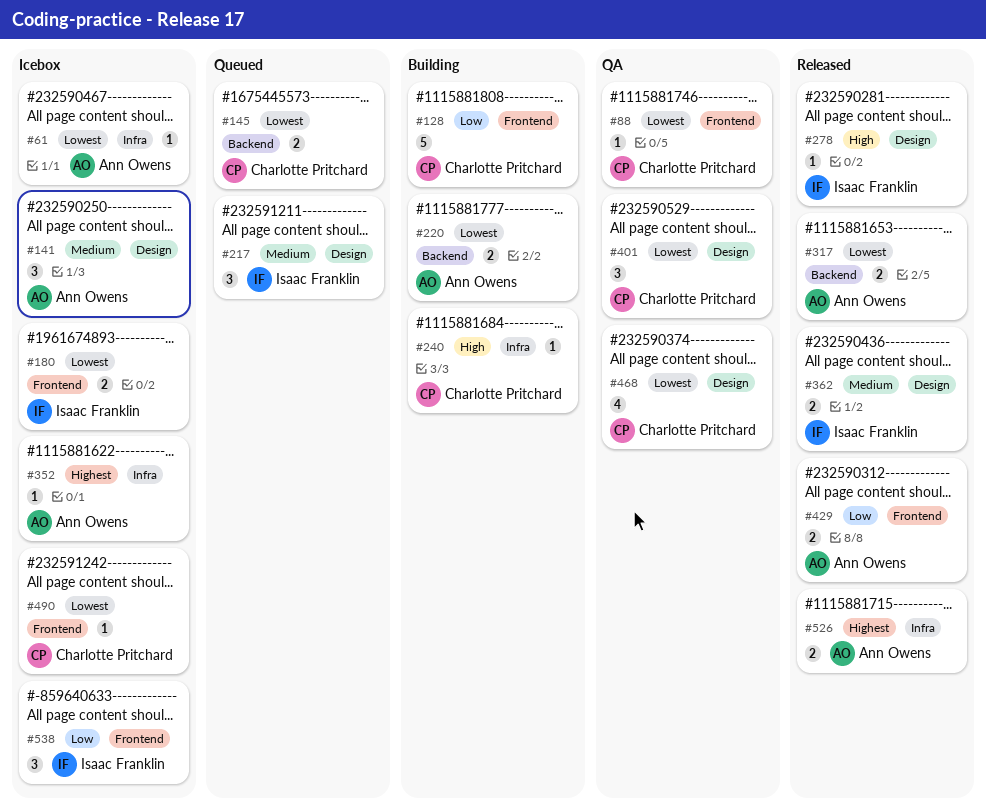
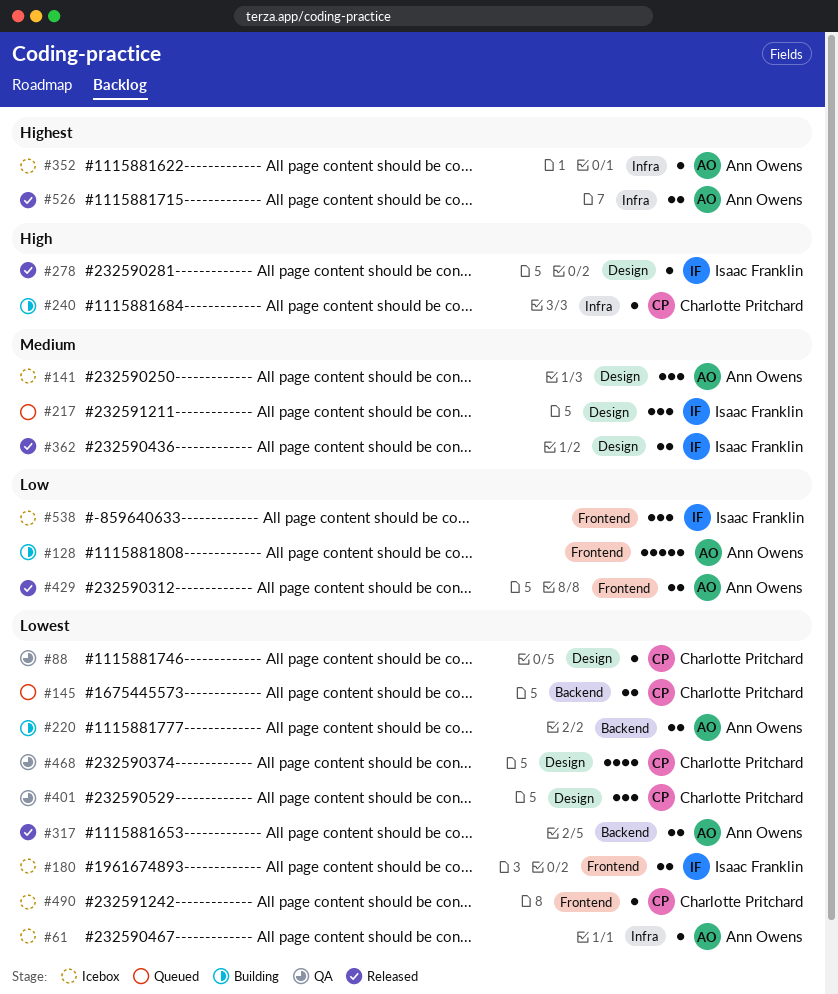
#88, label: Frontend -> Design
#128, owner: Charlotte Pritchard -> Ann Owens

